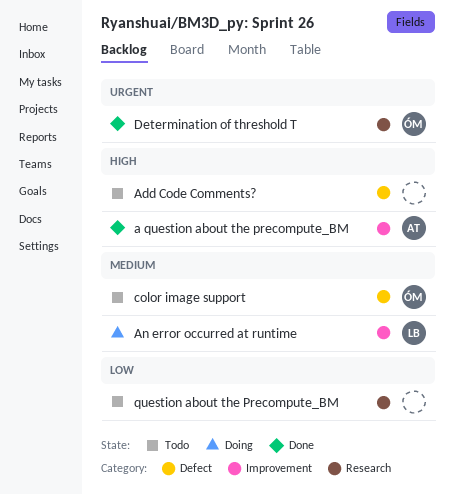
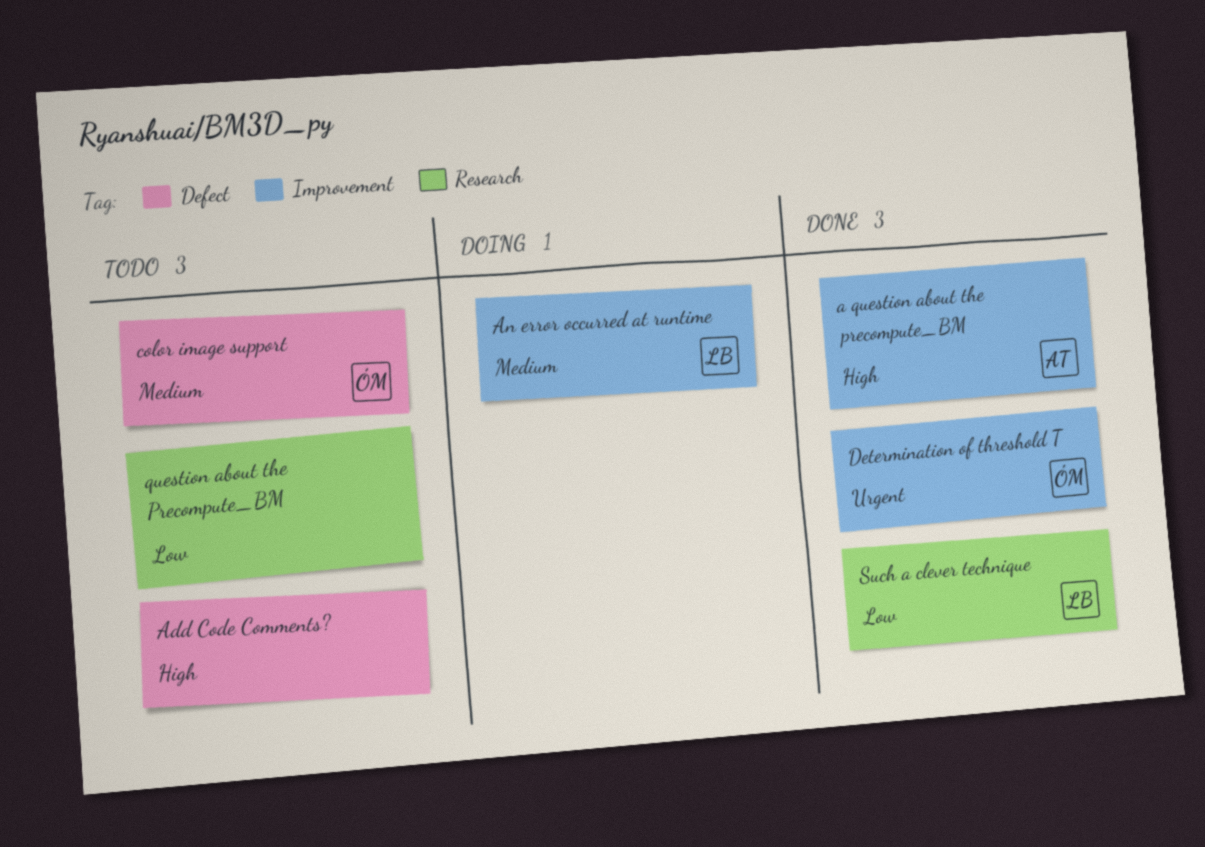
Determination of threshold T, label: Research -> Improvement
Such a clever technique: none -> present

